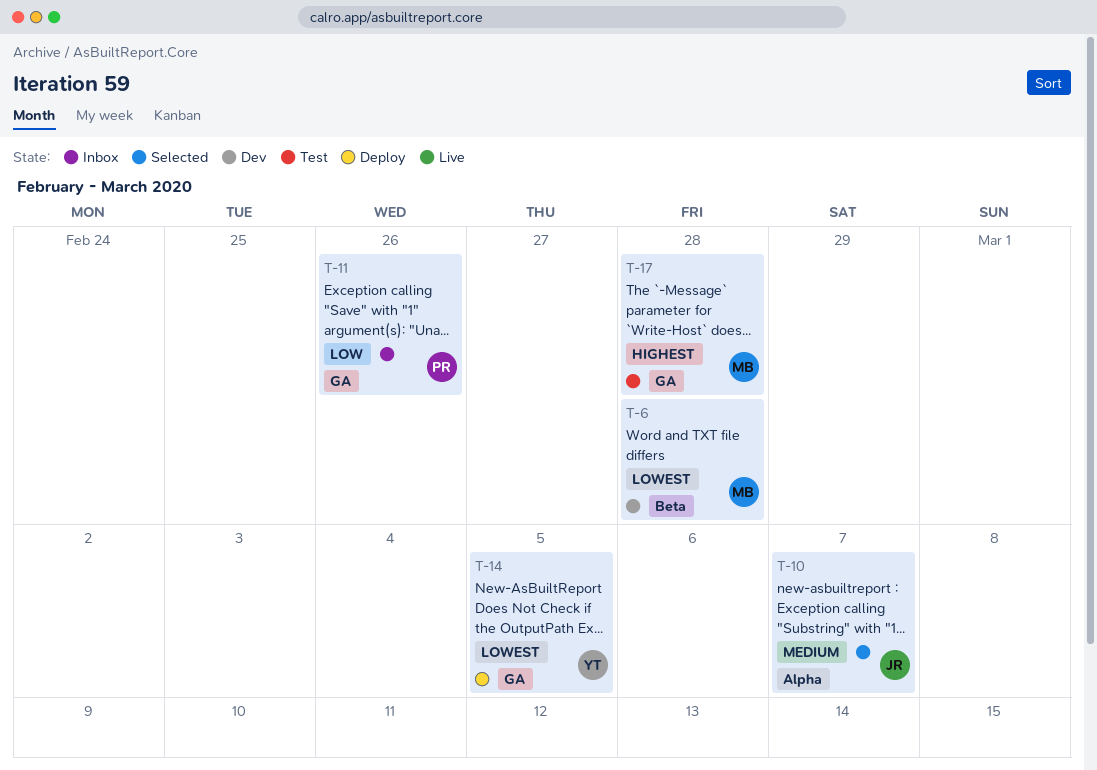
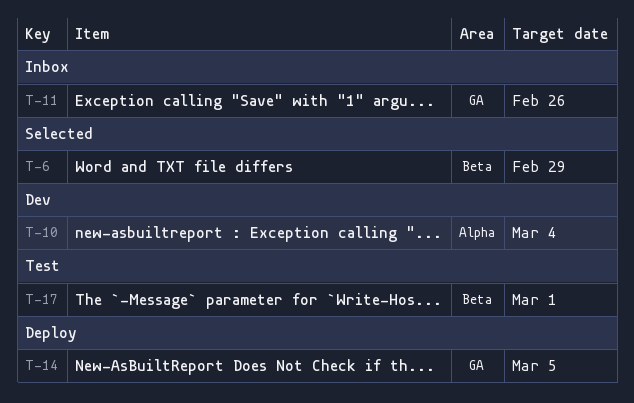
T-6, status: Dev -> Selected
T-6, due: Feb 28 -> Feb 29
T-10, status: Selected -> Dev
T-10, due: Mar 7 -> Mar 4
T-17, label: GA -> Beta
T-17, due: Feb 28 -> Mar 1

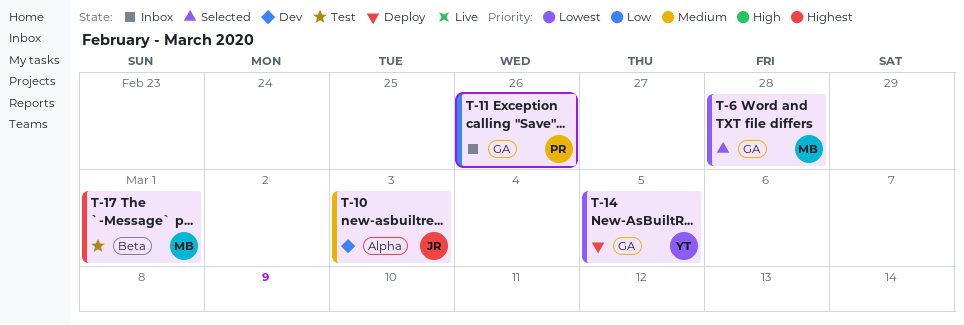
T-6, label: Beta -> GA
T-6, due: Feb 29 -> Feb 28
T-10, due: Mar 4 -> Mar 3

